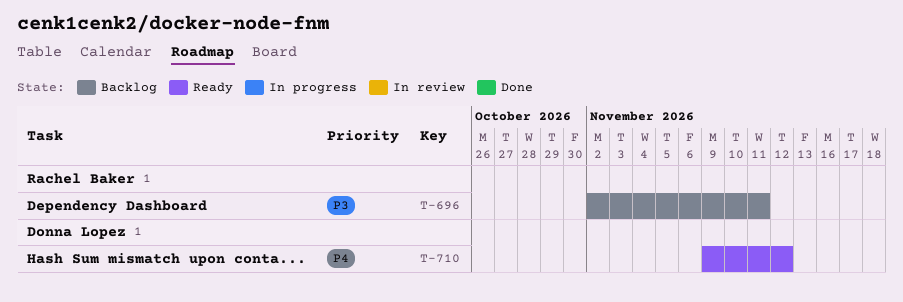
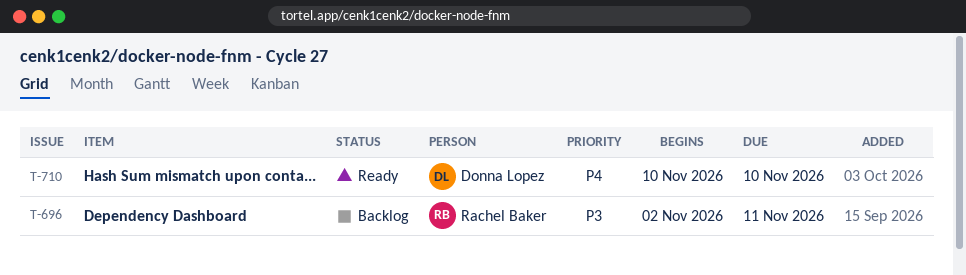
T-710, start: Nov 9 -> Nov 10
T-710, due: Nov 12 -> Nov 10

